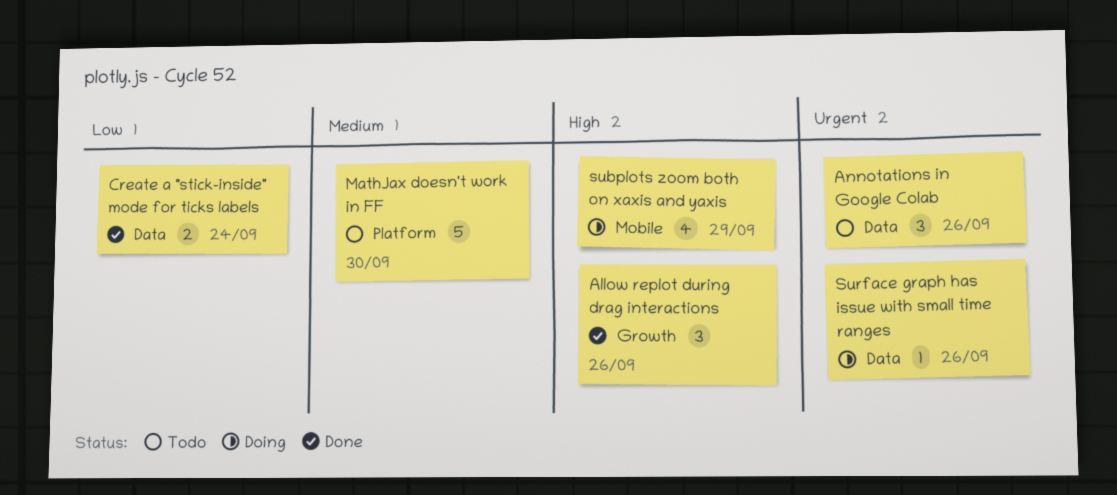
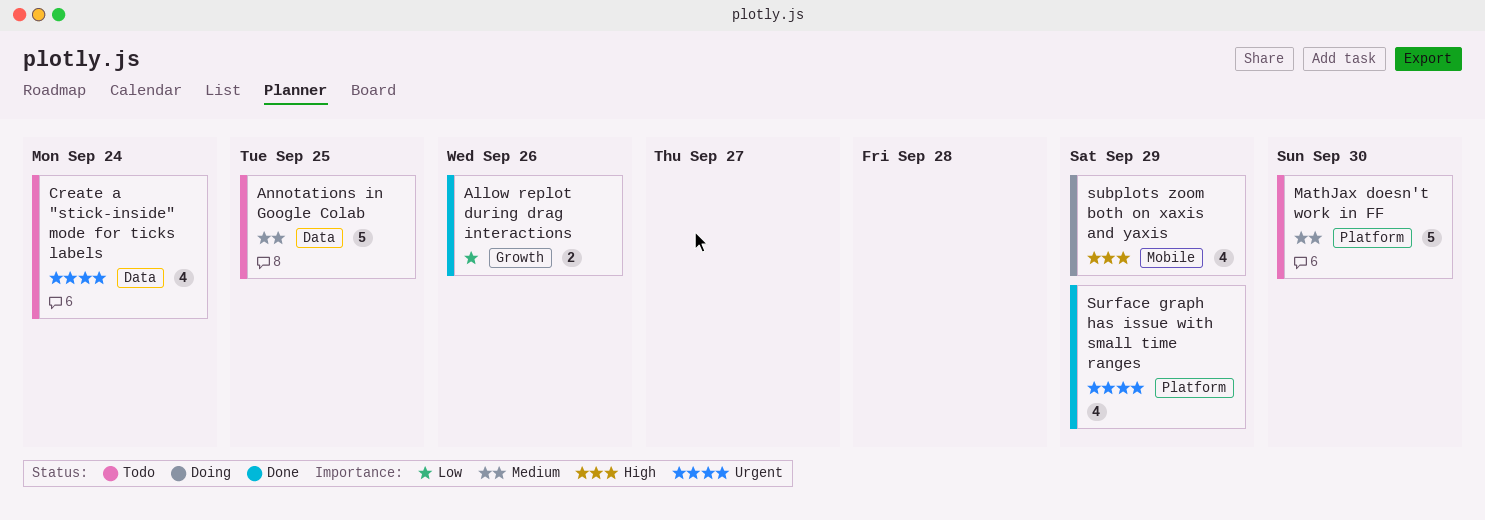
Allow replot during drag interactions, priority: High -> Low
Allow replot during drag interactions, estimate: 3 -> 2
Annotations in Google Colab, priority: Urgent -> Medium
Annotations in Google Colab, estimate: 3 -> 5
Annotations in Google Colab, due: Sep 26 -> Sep 25
Create a "stick-inside" mode for ticks labels, status: Done -> Todo
Create a "stick-inside" mode for ticks labels, priority: Low -> Urgent
Create a "stick-inside" mode for ticks labels, estimate: 2 -> 4
Surface graph has issue with small time ranges, status: Doing -> Done
Surface graph has issue with small time ranges, label: Data -> Platform
Surface graph has issue with small time ranges, estimate: 1 -> 4
Surface graph has issue with small time ranges, due: Sep 26 -> Sep 29

